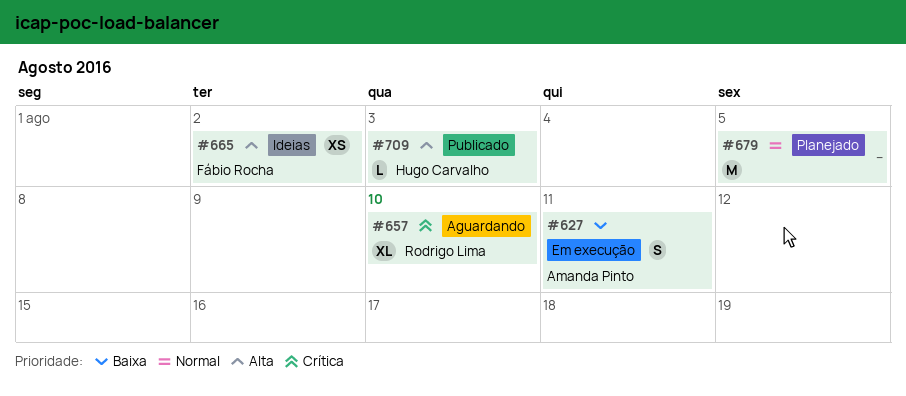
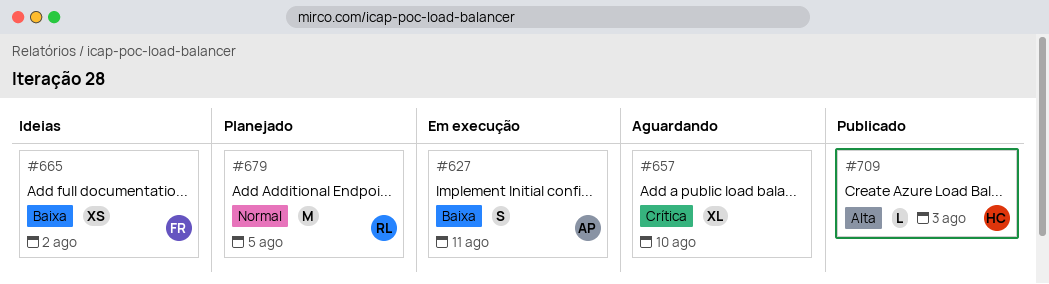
#657, owner: Rodrigo Lima -> none
#665, priority: Alta -> Baixa
#679, owner: none -> Rodrigo Lima

